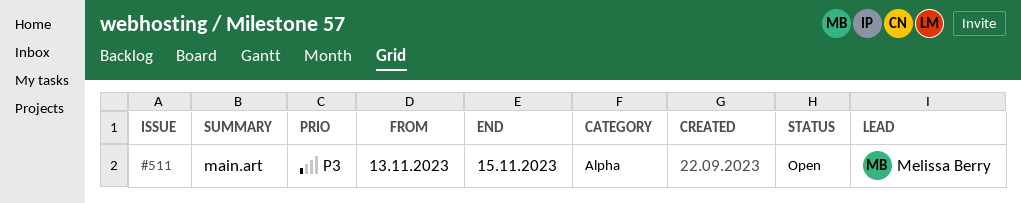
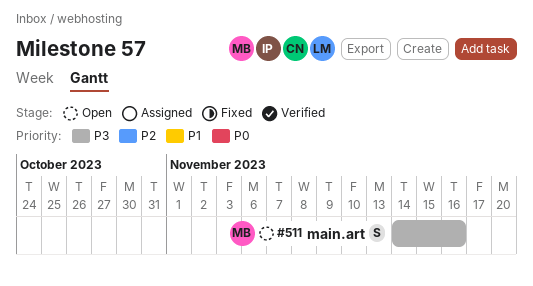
#511, start: Nov 13 -> Nov 14
#511, due: Nov 15 -> Nov 16

